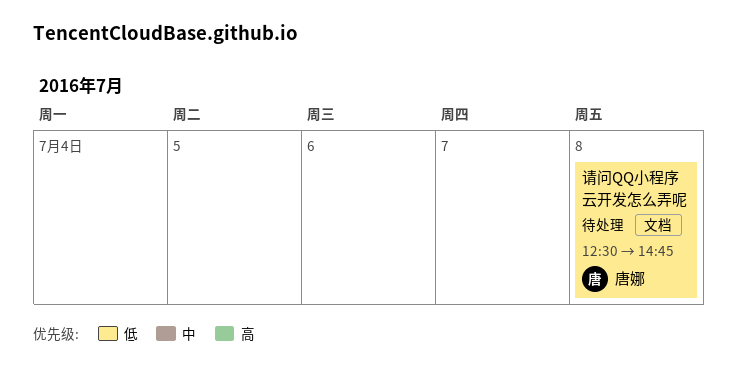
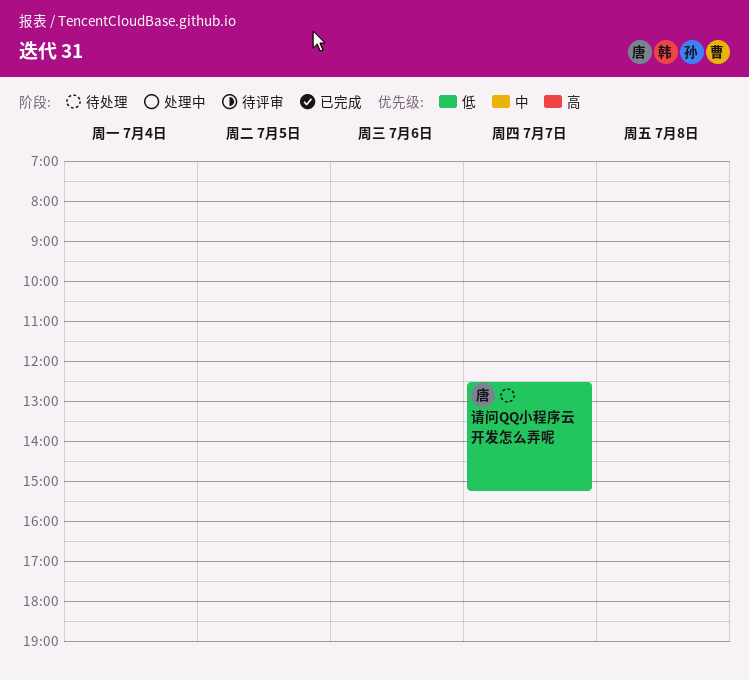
请问QQ小程序云开发怎么弄呢, day: Jul 8 -> Jul 7
请问QQ小程序云开发怎么弄呢, ends: 14:45 -> 15:15

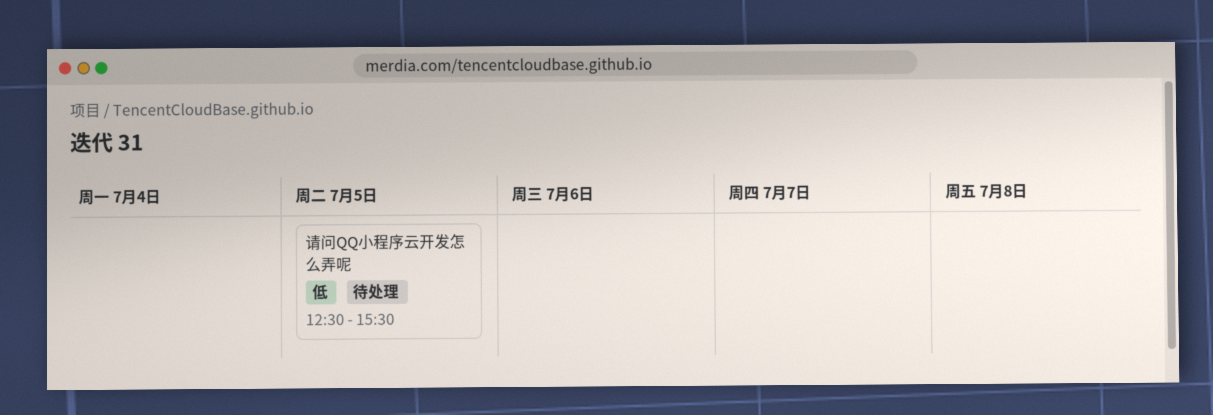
请问QQ小程序云开发怎么弄呢, day: Jul 7 -> Jul 5
请问QQ小程序云开发怎么弄呢, ends: 15:15 -> 15:30

